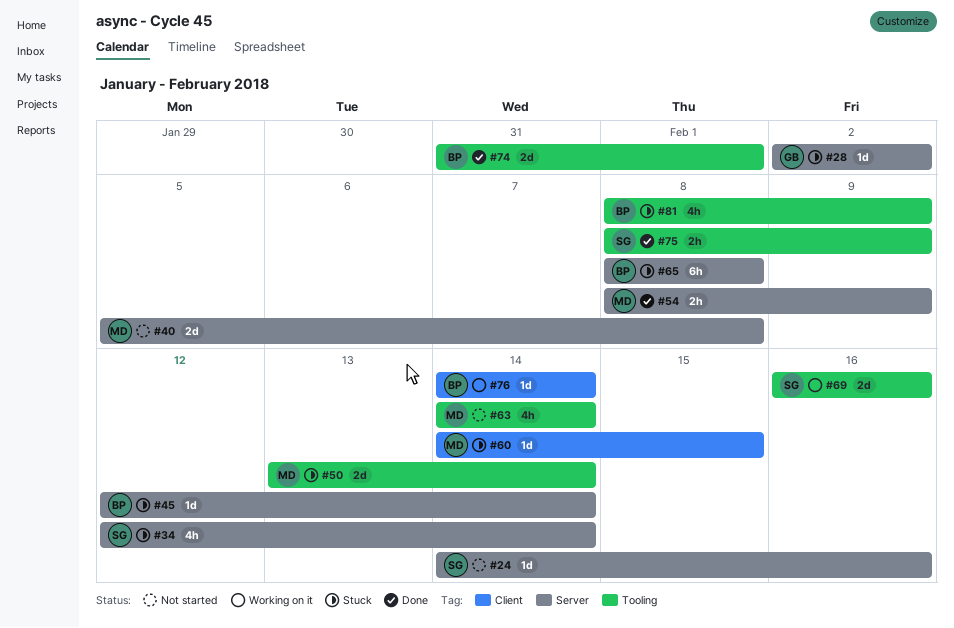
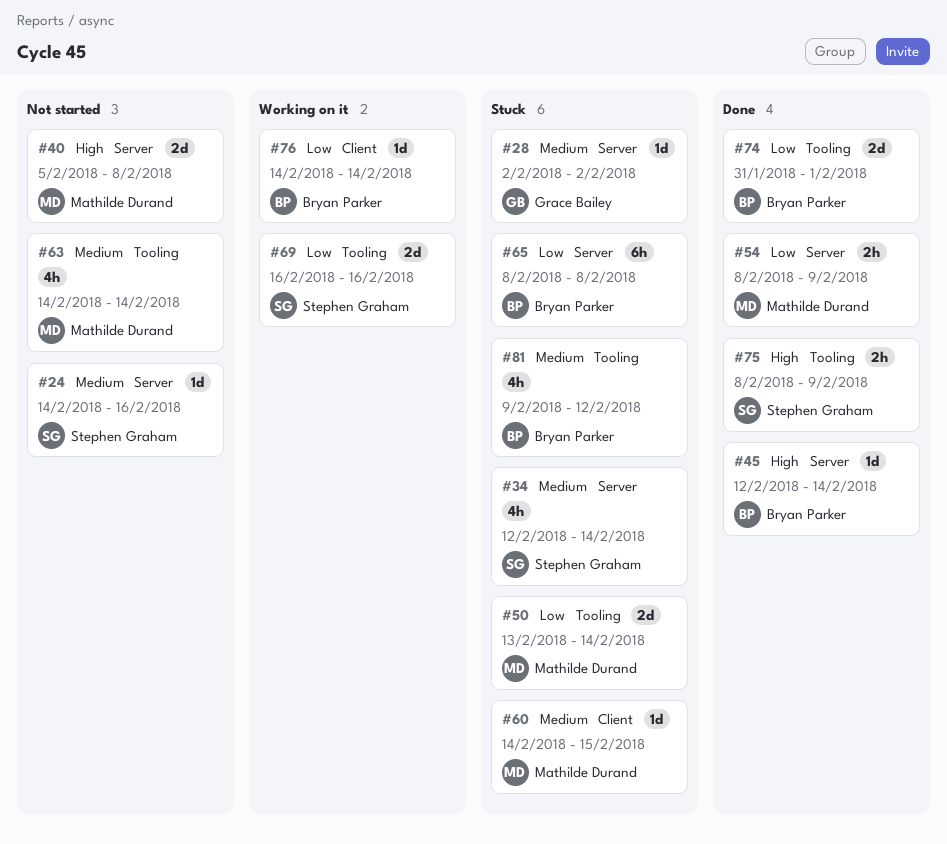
#45, status: Stuck -> Done
#81, start: Feb 8 -> Feb 9
#81, due: Feb 9 -> Feb 12

